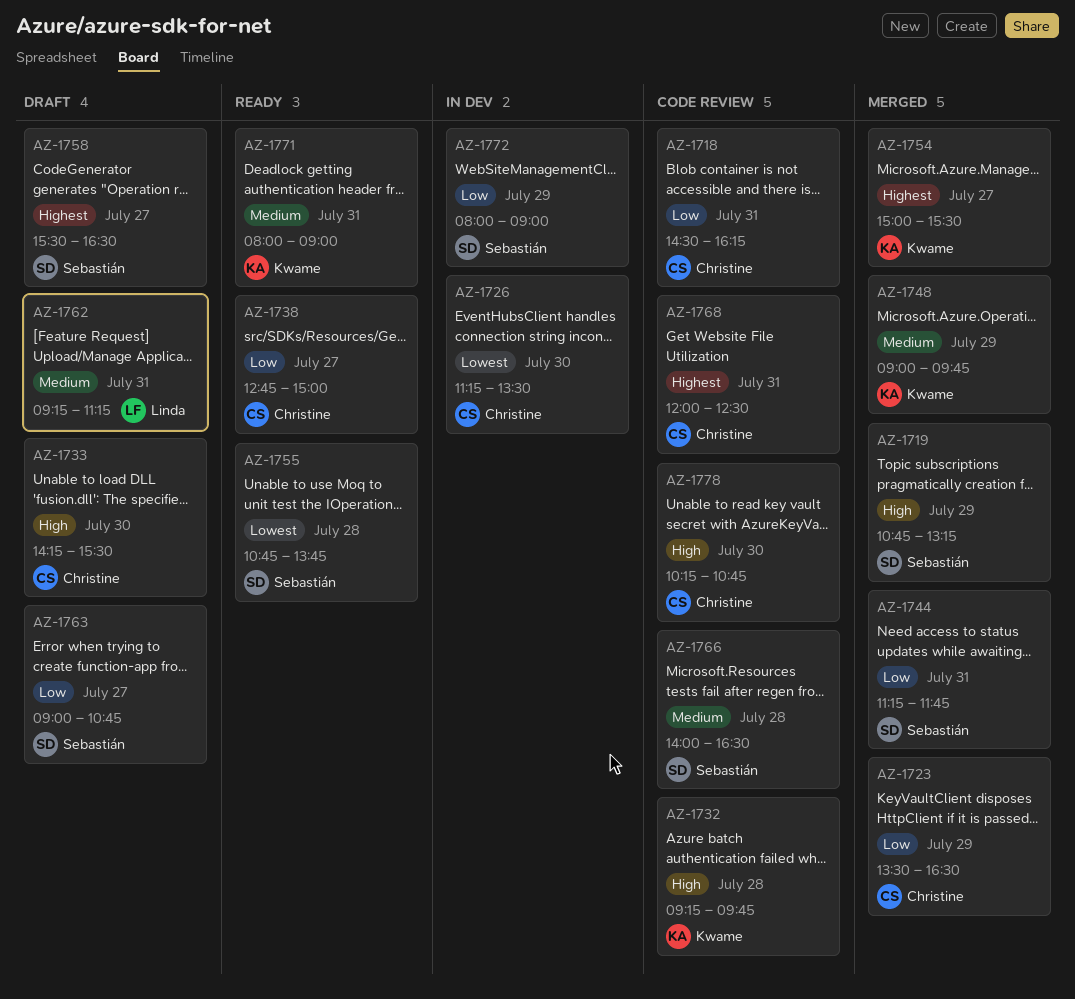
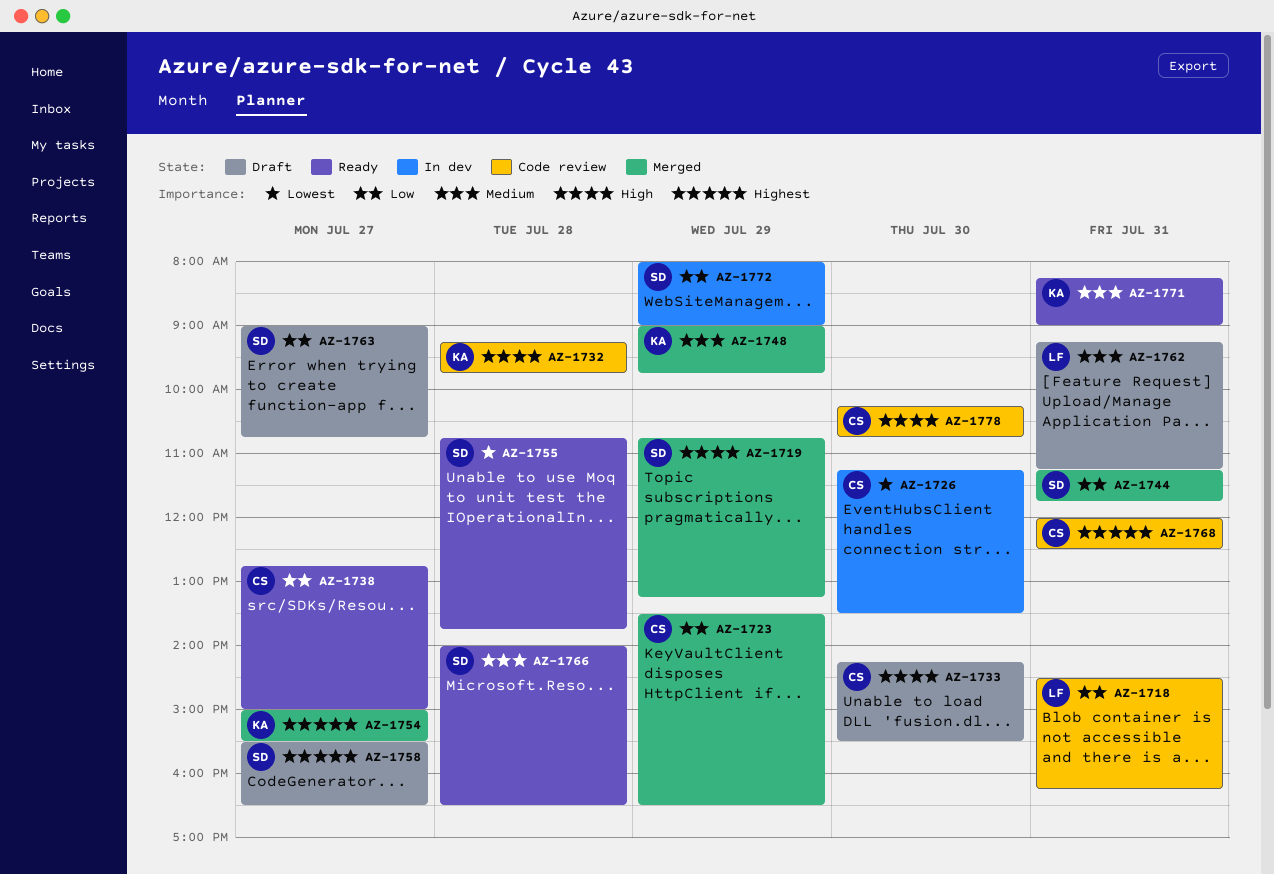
AZ-1718, owner: Christine -> Linda
AZ-1766, status: Code review -> Ready
AZ-1771, begins: 08:00 -> 08:15

